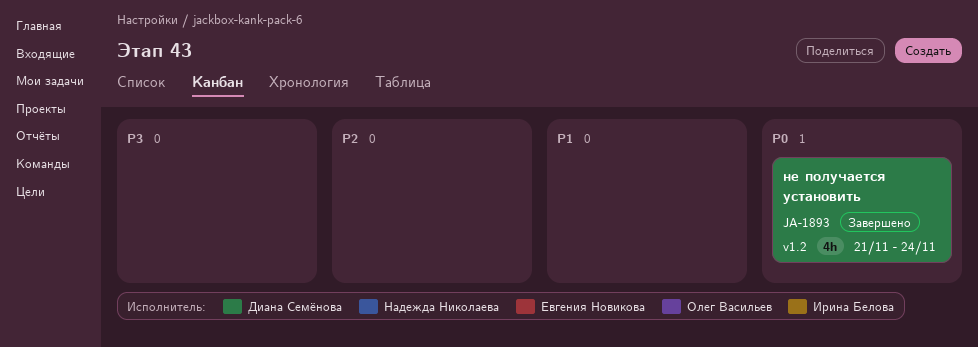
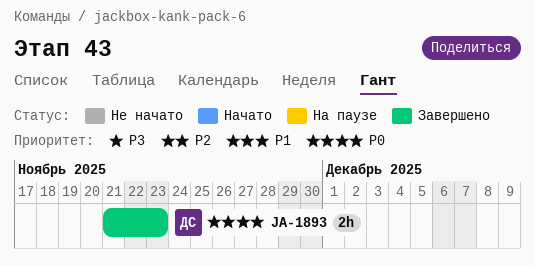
JA-1893, estimate: 4h -> 2h
JA-1893, due: Nov 24 -> Nov 23

